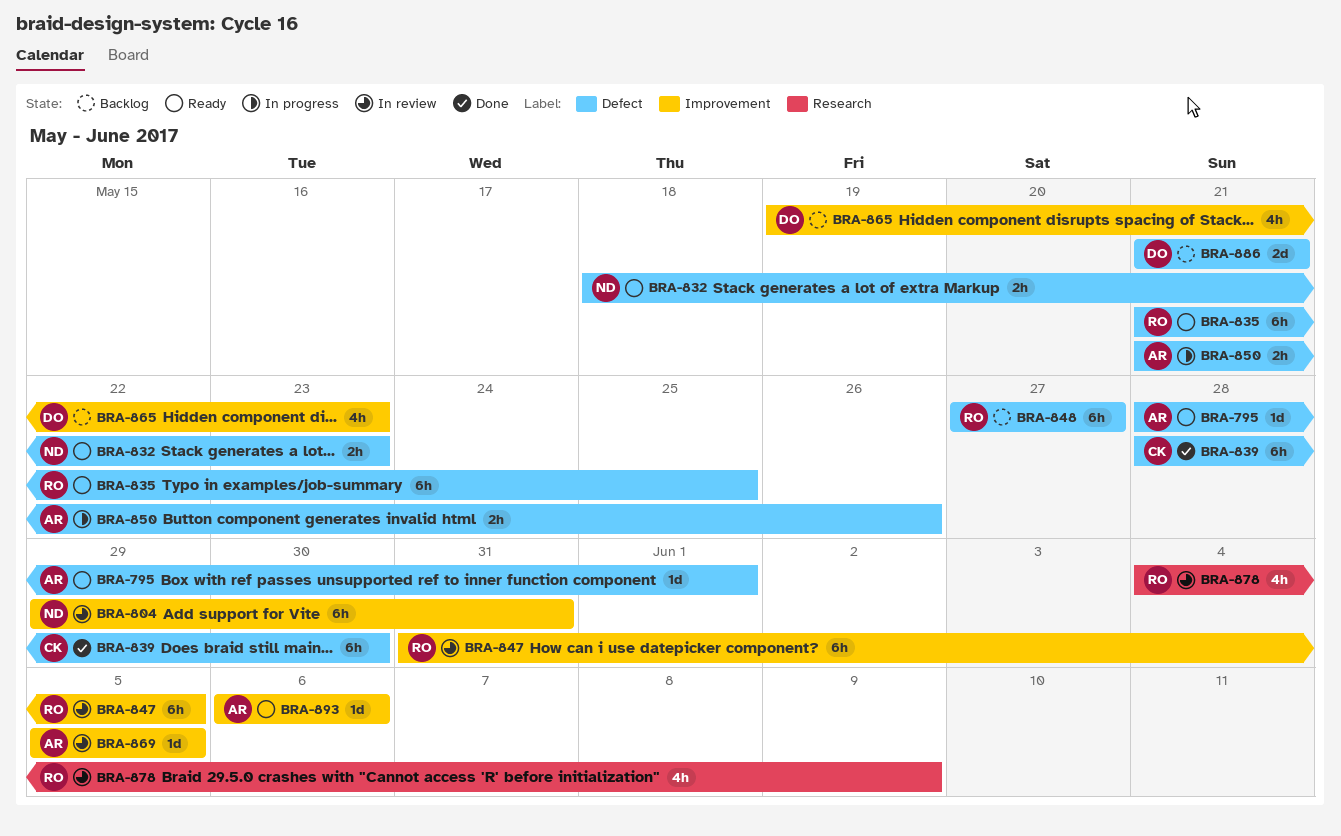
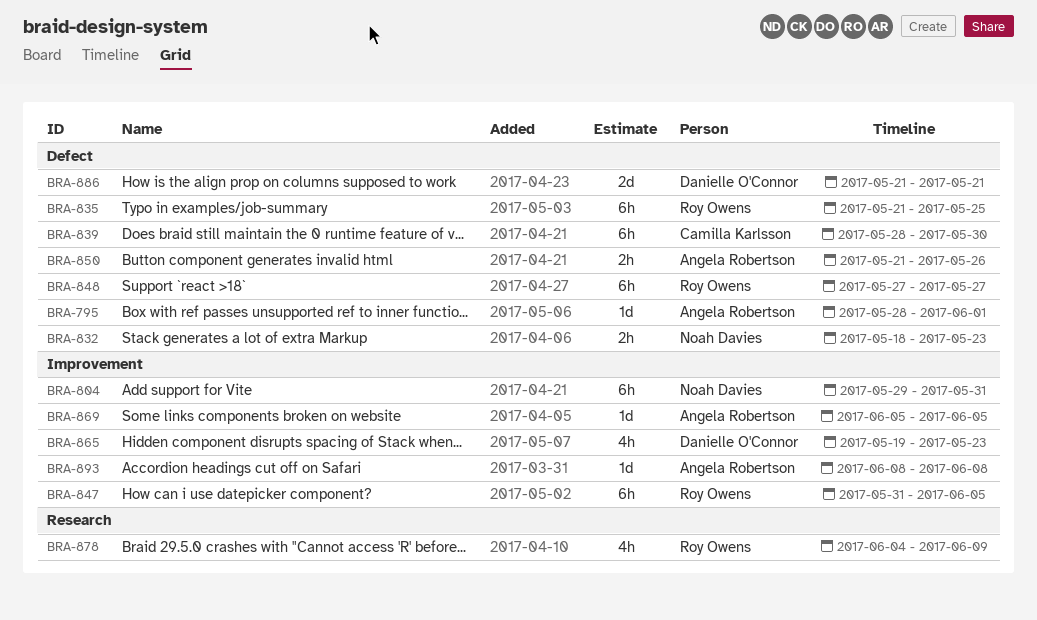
BRA-893, start: Jun 6 -> Jun 8
BRA-893, due: Jun 6 -> Jun 8

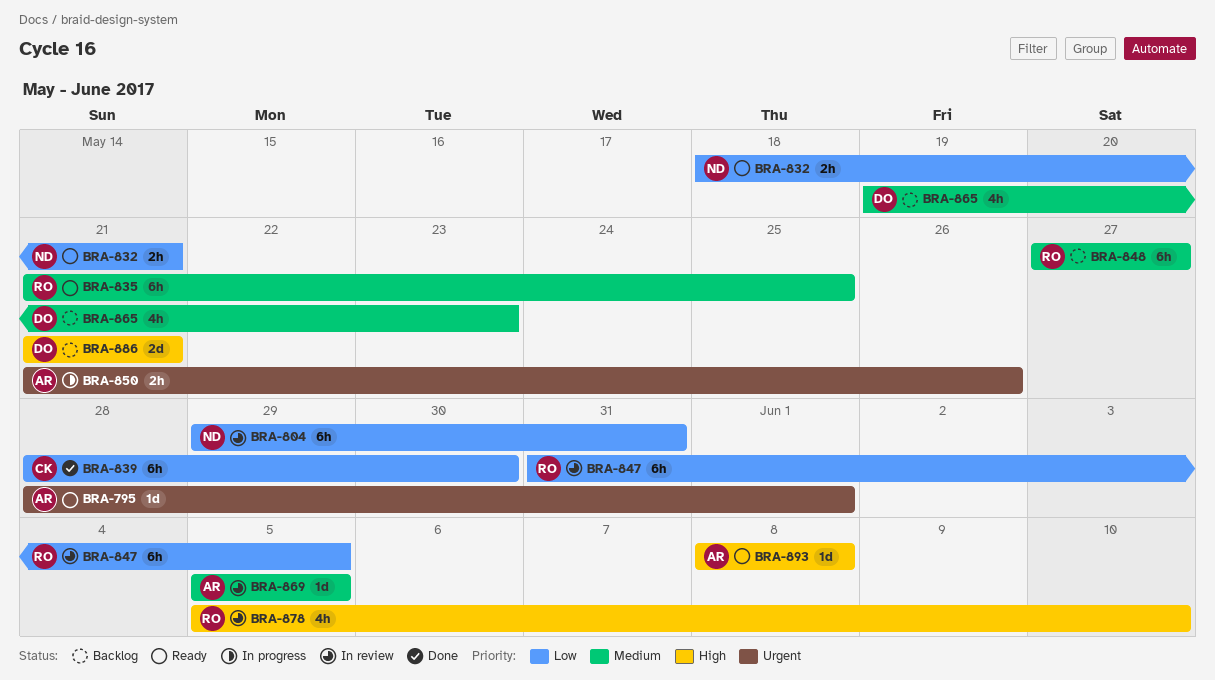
BRA-832, due: May 23 -> May 21
BRA-878, start: Jun 4 -> Jun 5
BRA-878, due: Jun 9 -> Jun 10

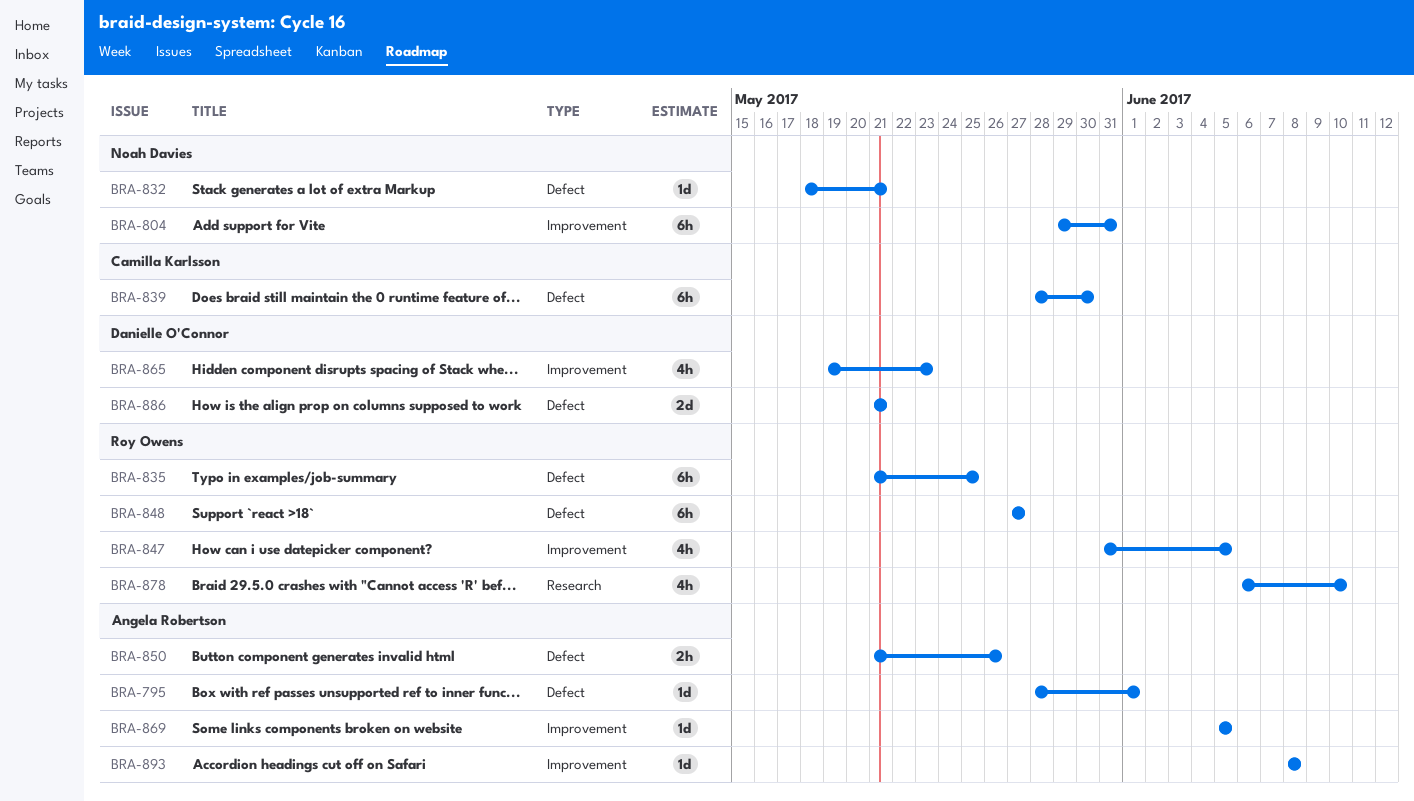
BRA-832, estimate: 2h -> 1d
BRA-847, estimate: 6h -> 4h
BRA-878, start: Jun 5 -> Jun 6

